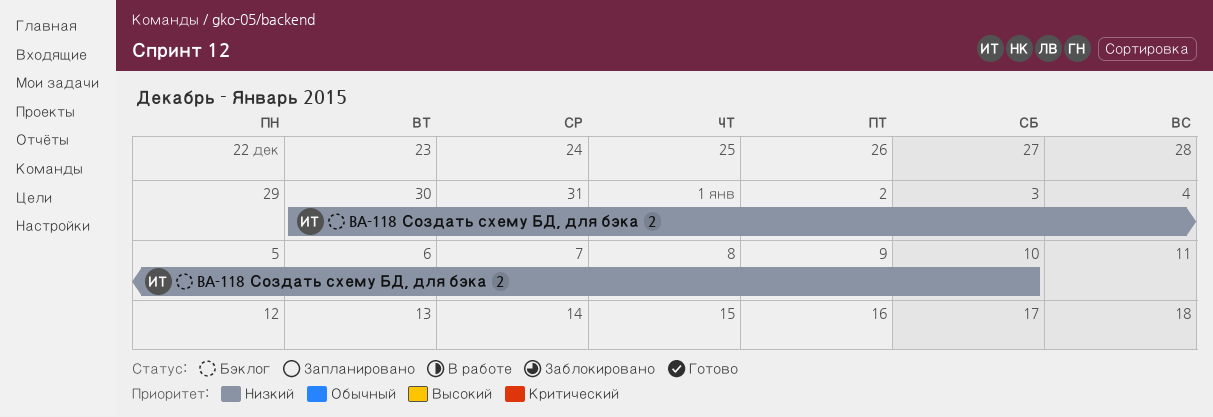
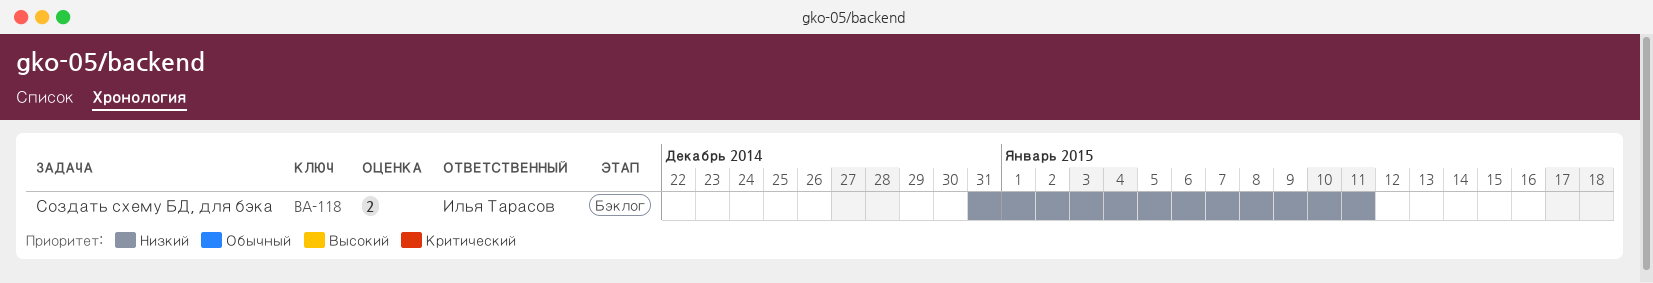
BA-118, start: Dec 30 -> Dec 31
BA-118, due: Jan 10 -> Jan 11

